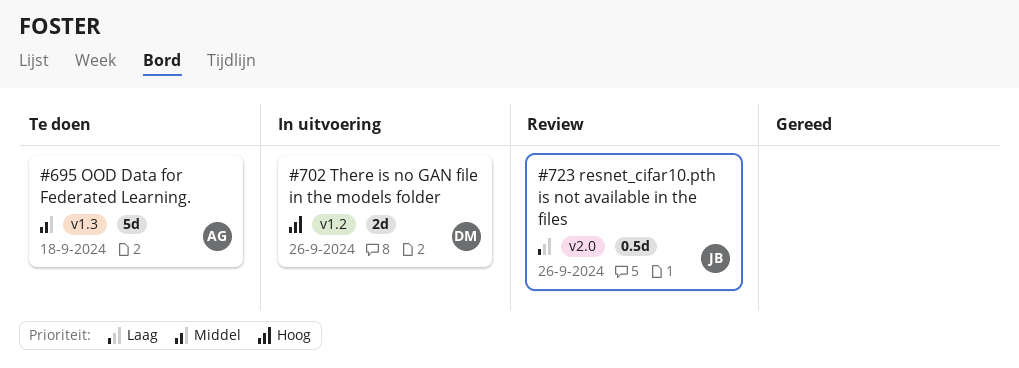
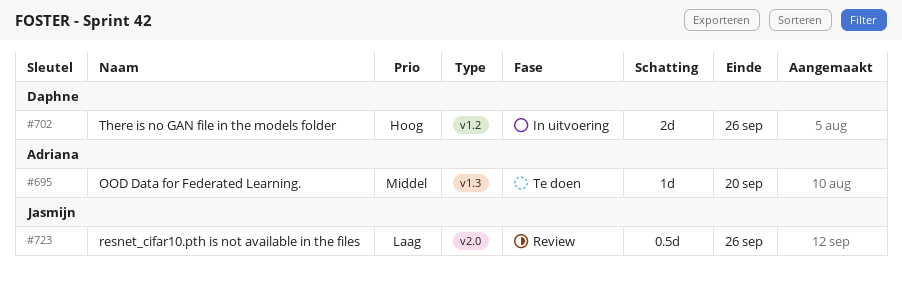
#695, estimate: 5d -> 1d
#695, due: Sep 18 -> Sep 20

